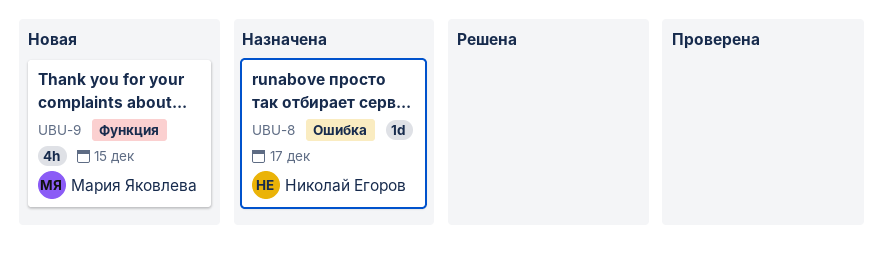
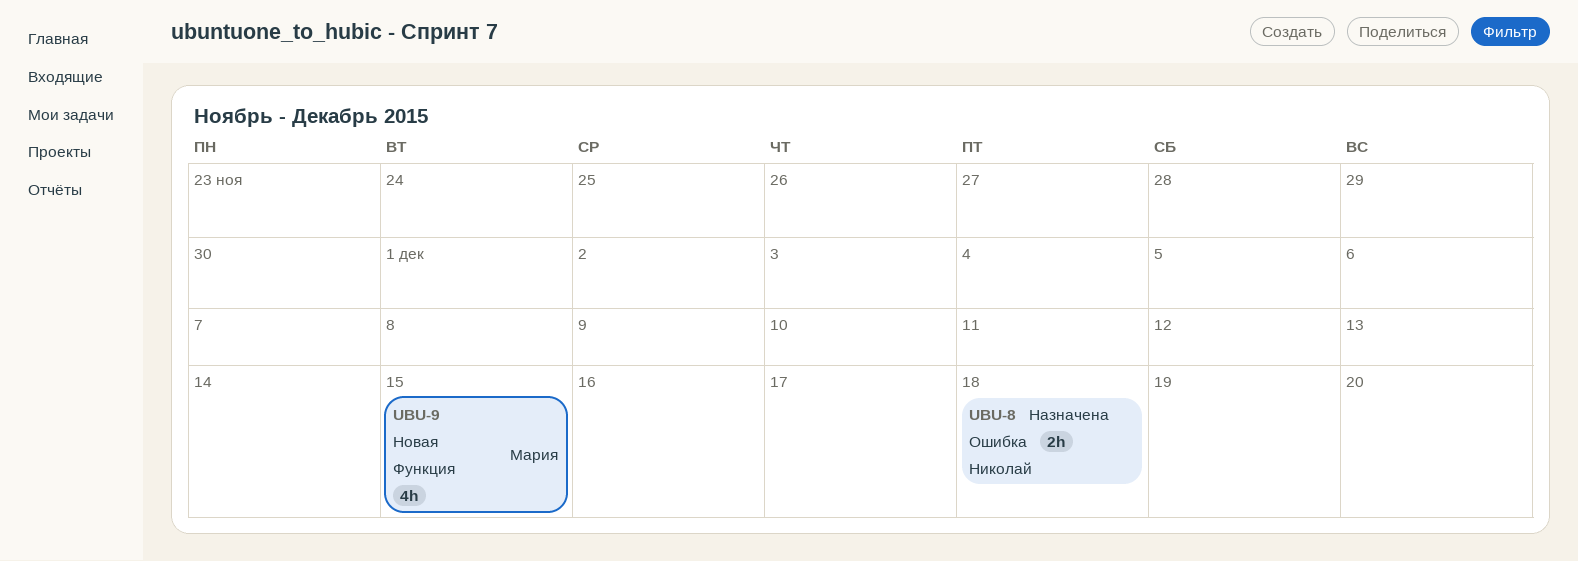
UBU-8, estimate: 1d -> 2h
UBU-8, due: Dec 17 -> Dec 18

